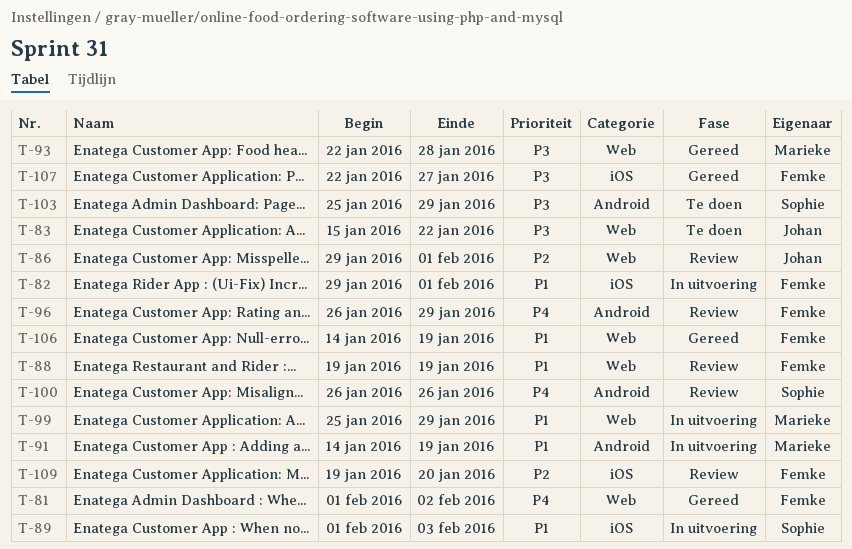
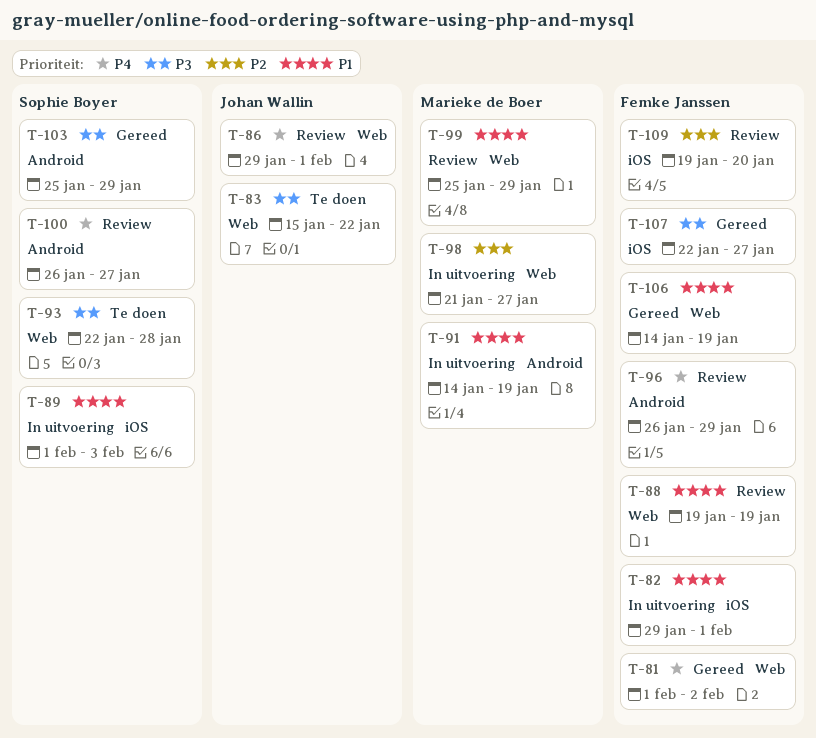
T-86, priority: P2 -> P4
T-93, status: Gereed -> Te doen
T-93, owner: Marieke de Boer -> Sophie Boyer
T-98: none -> present
T-99, status: In uitvoering -> Review
T-100, due: Jan 26 -> Jan 27
T-103, status: Te doen -> Gereed

